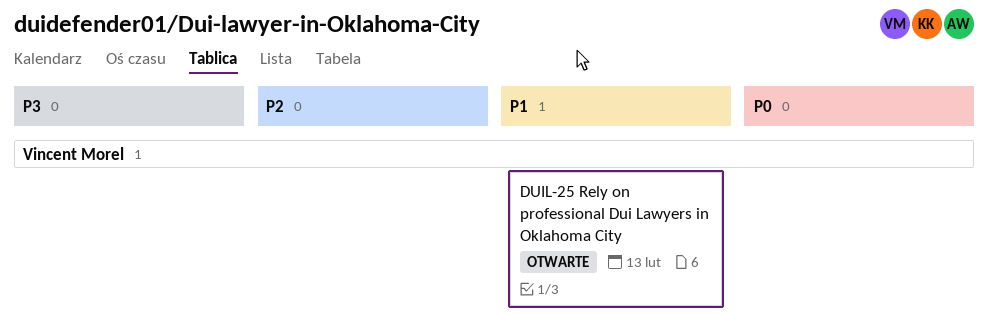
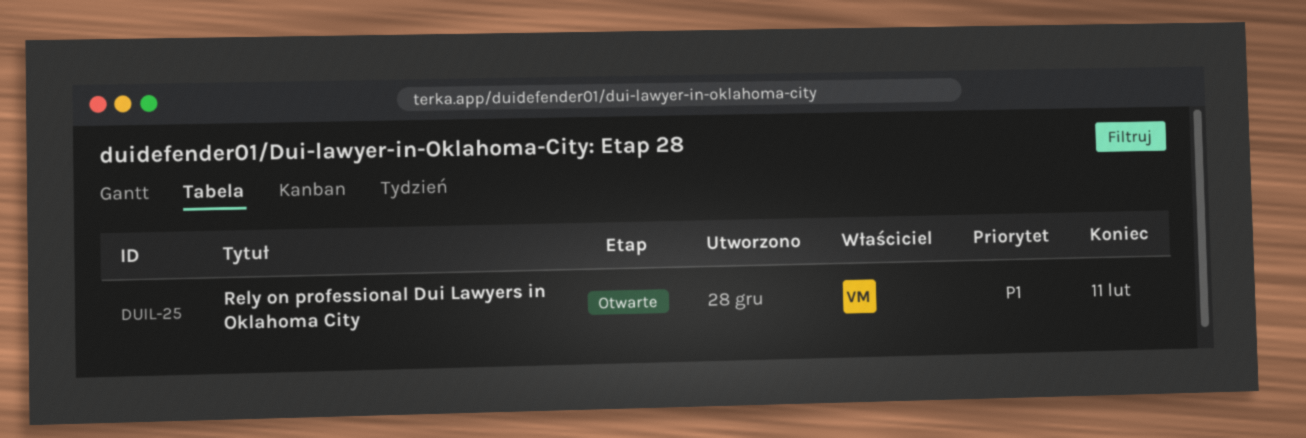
DUIL-25, due: Feb 13 -> Feb 11

